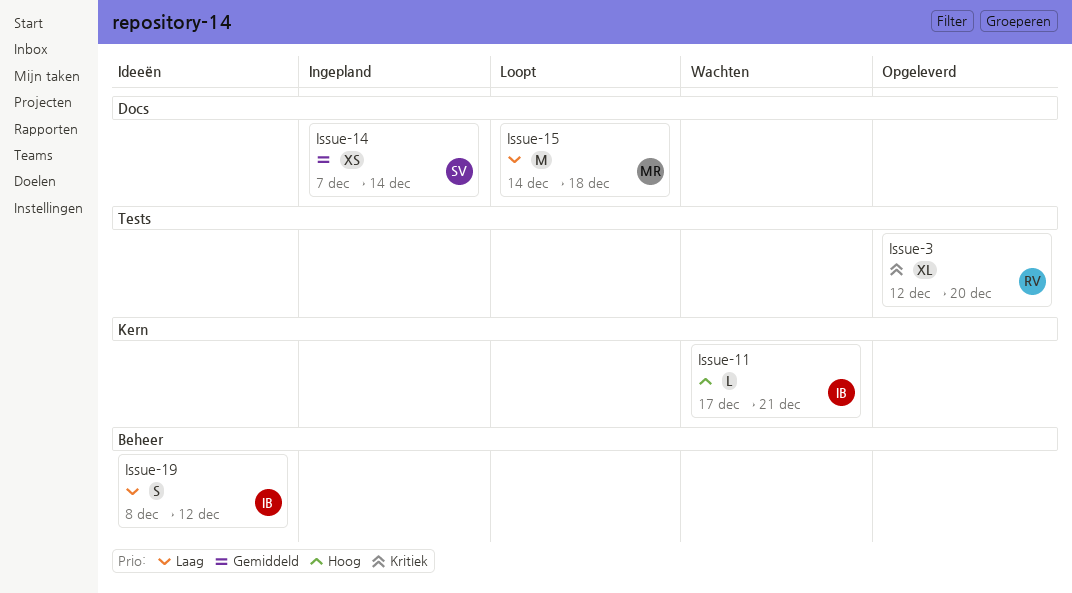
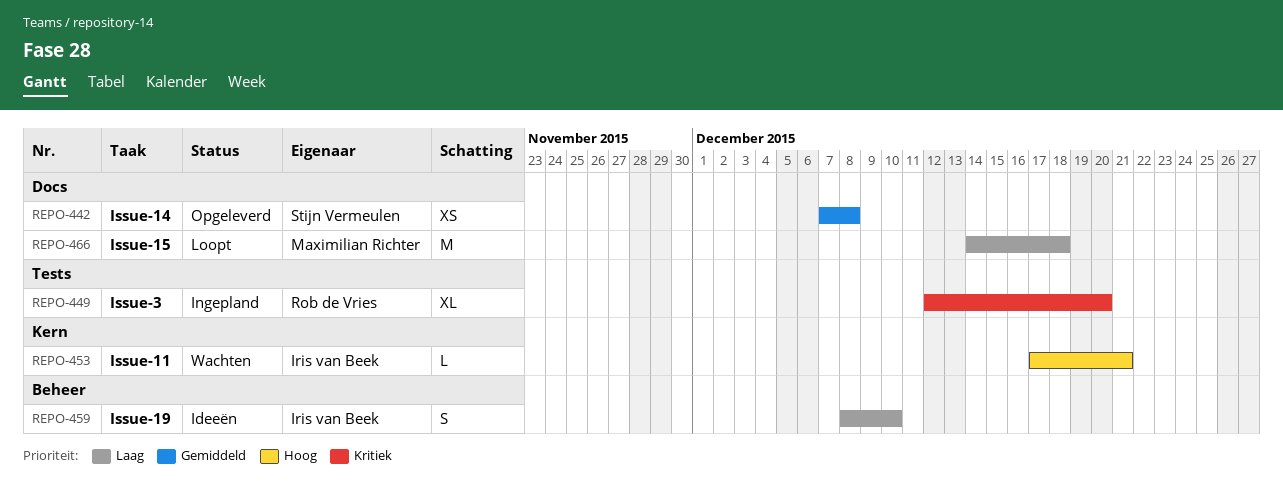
Issue-14, status: Ingepland -> Opgeleverd
Issue-14, due: Dec 14 -> Dec 8
Issue-19, due: Dec 12 -> Dec 10
Issue-3, status: Opgeleverd -> Ingepland

